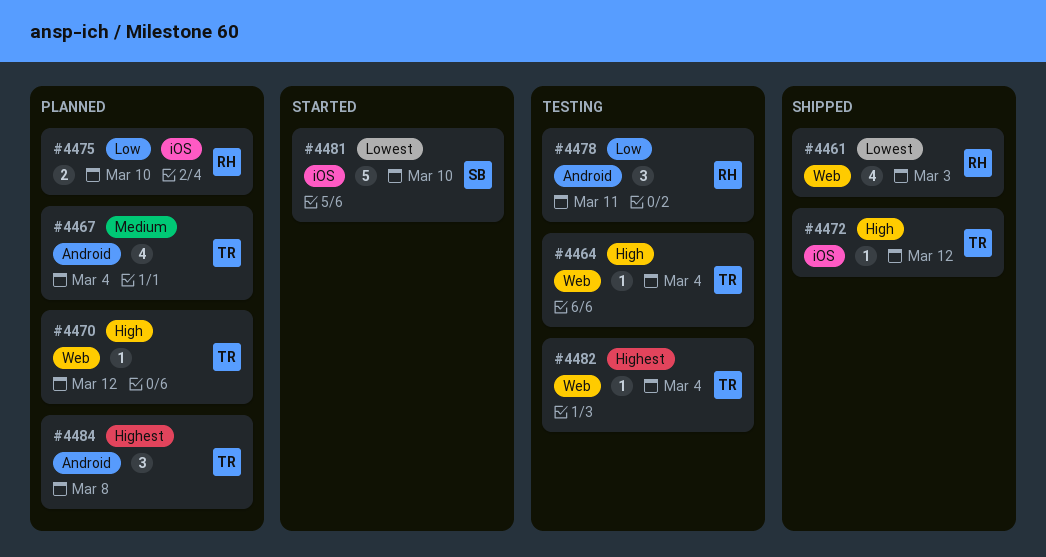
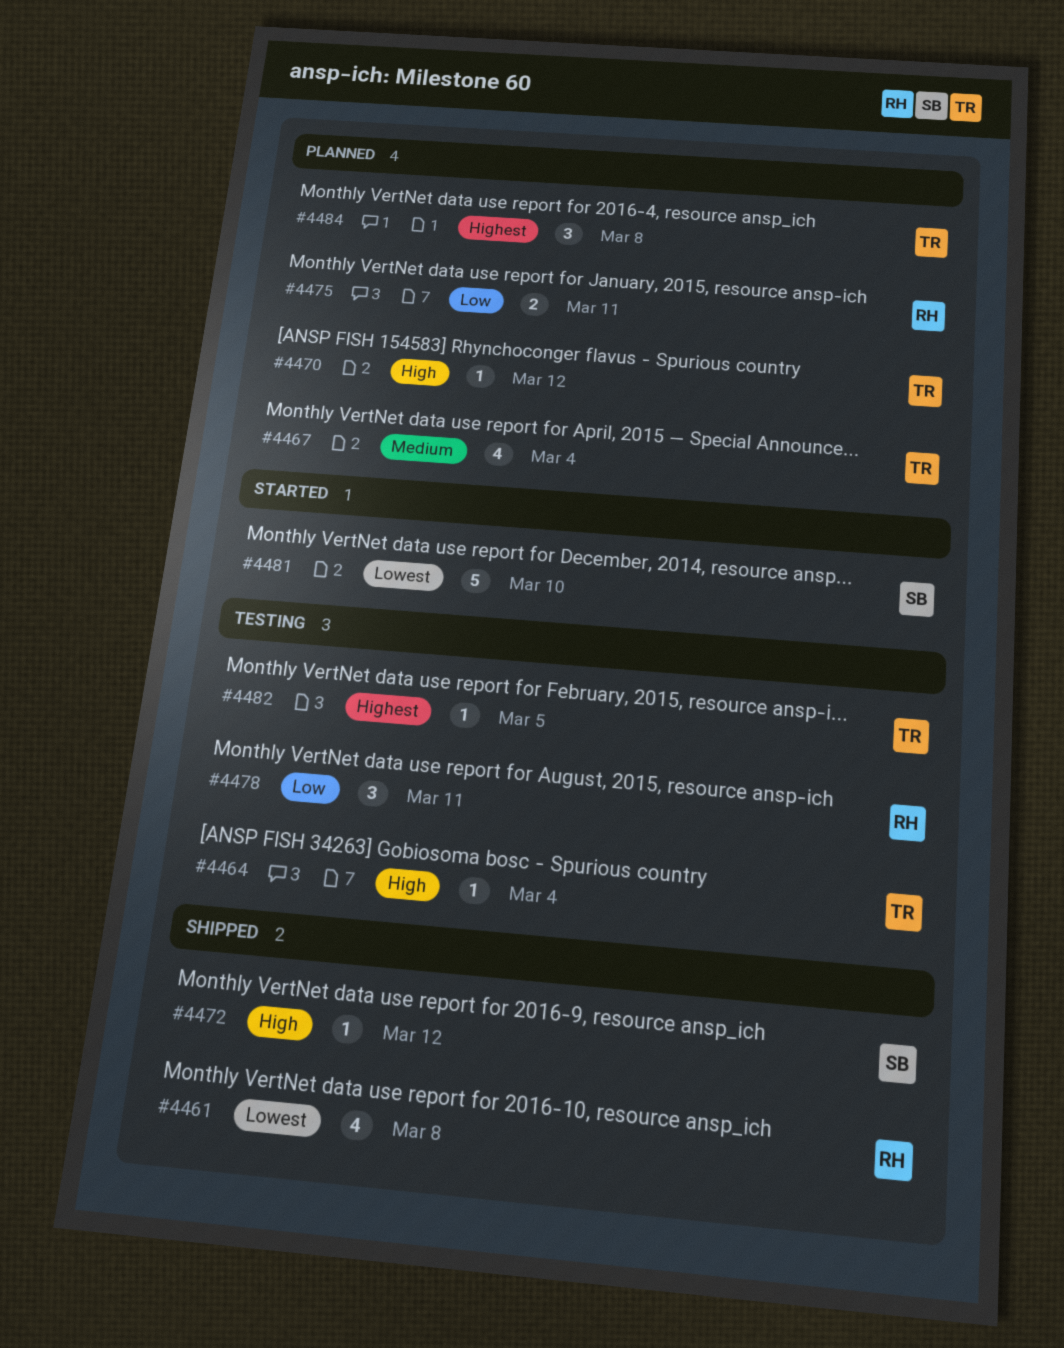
#4461, due: Mar 3 -> Mar 8
#4472, owner: TR -> SB
#4475, due: Mar 10 -> Mar 11
#4482, due: Mar 4 -> Mar 5

